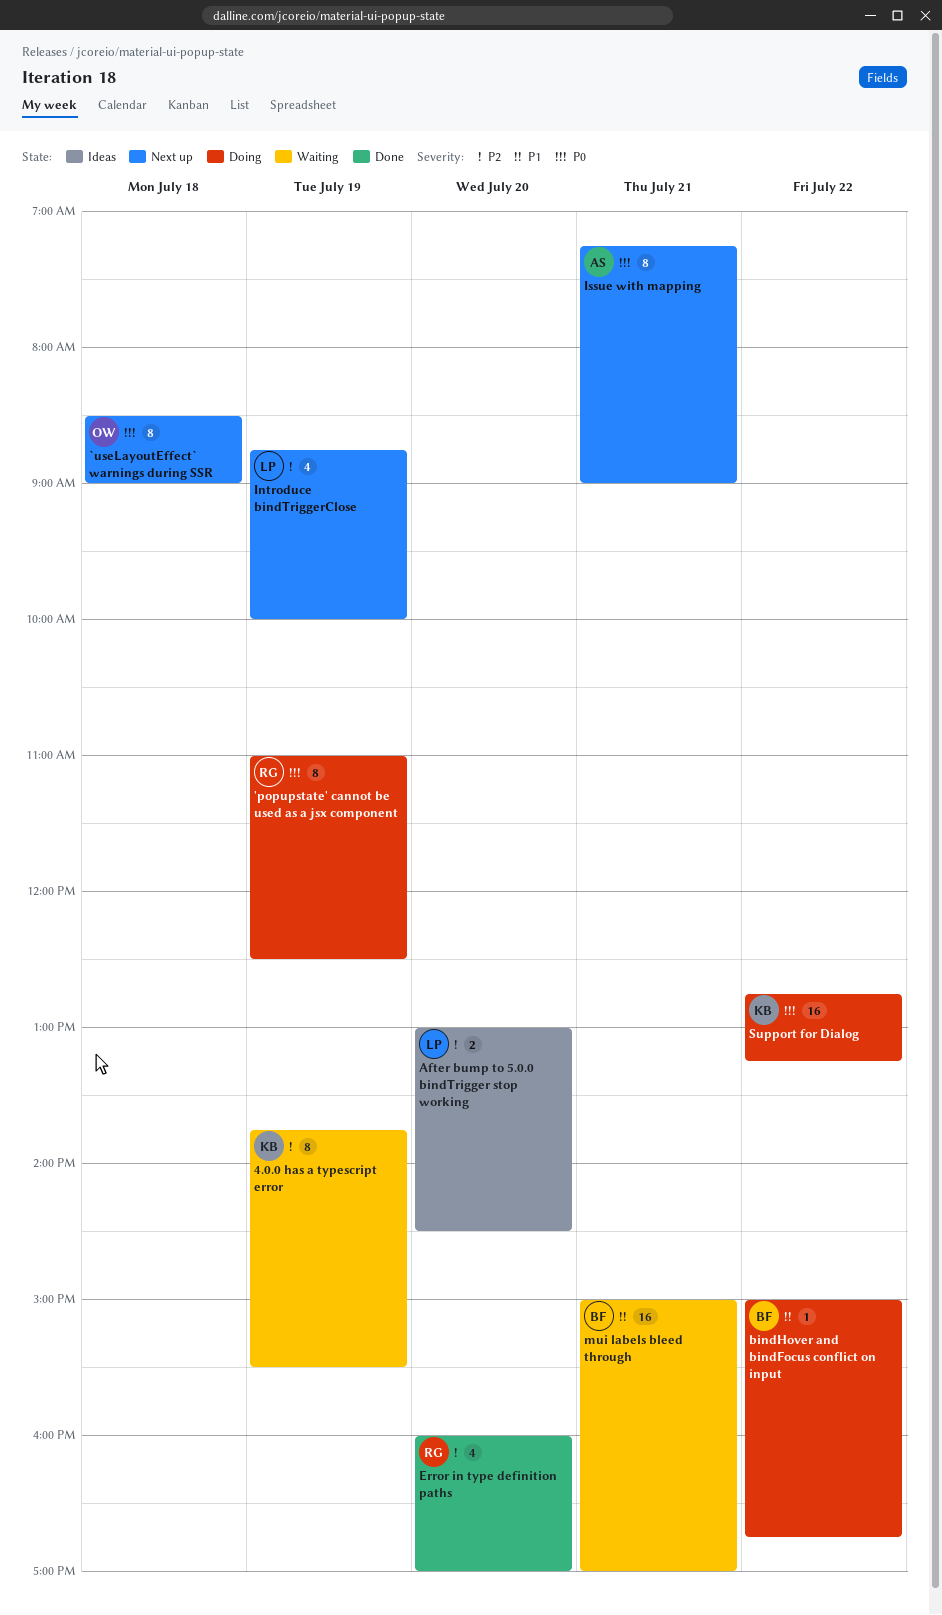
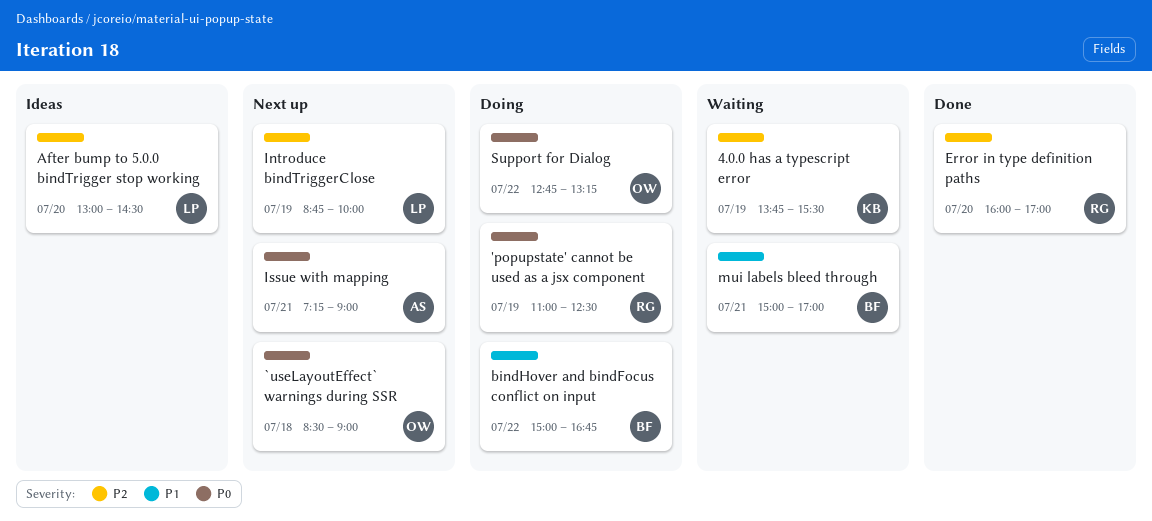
Support for Dialog, owner: KB -> OW

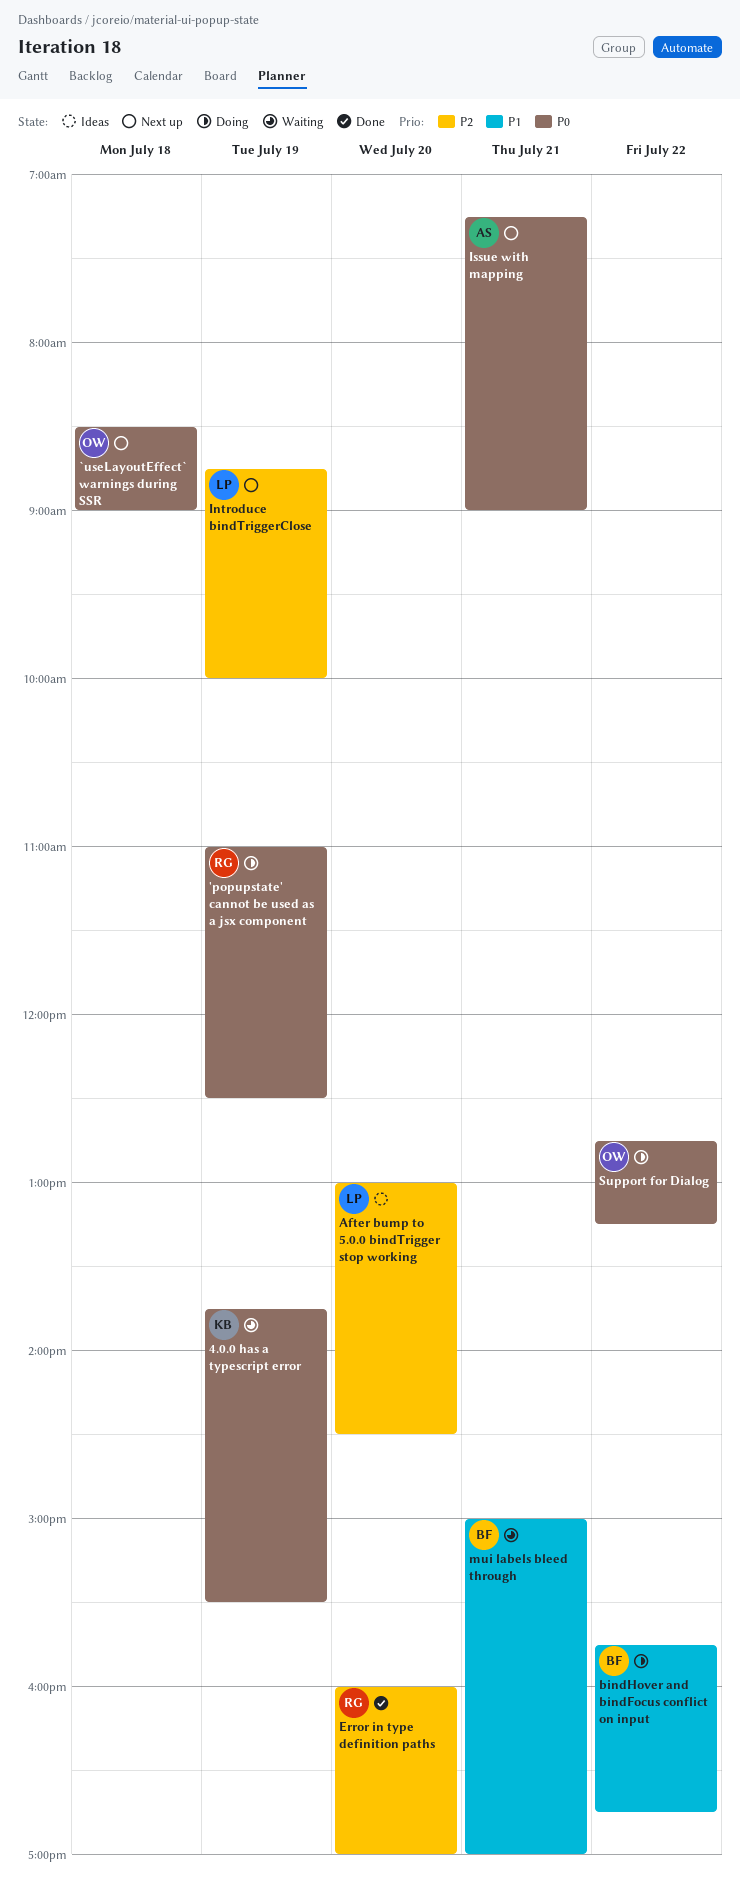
4.0.0 has a typescript error, priority: P2 -> P0
bindHover and bindFocus conflict on input, begins: 15:00 -> 15:45

